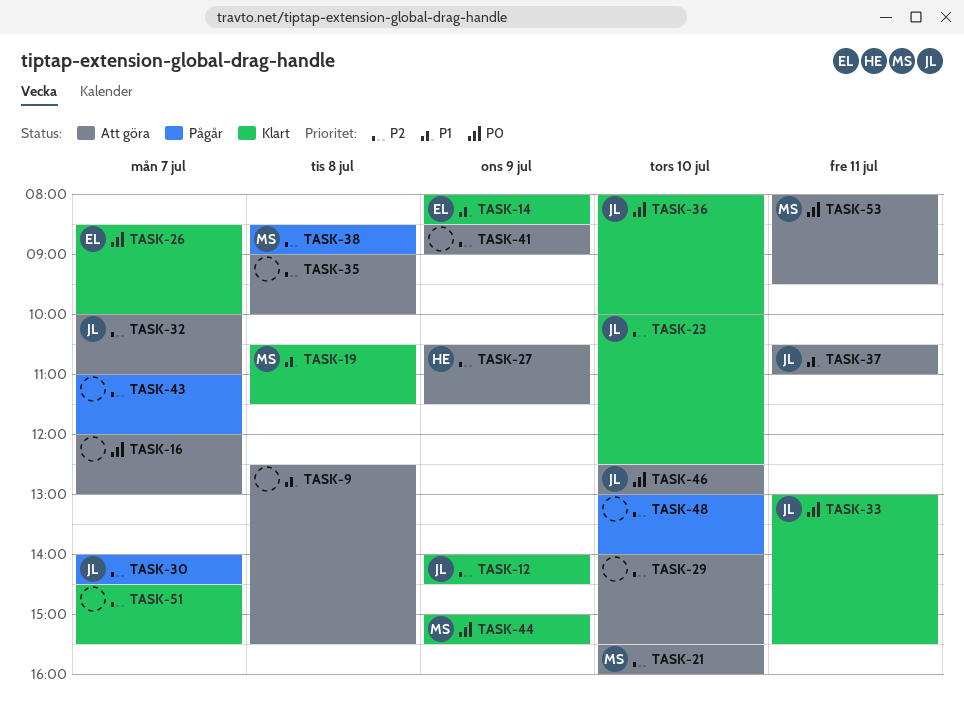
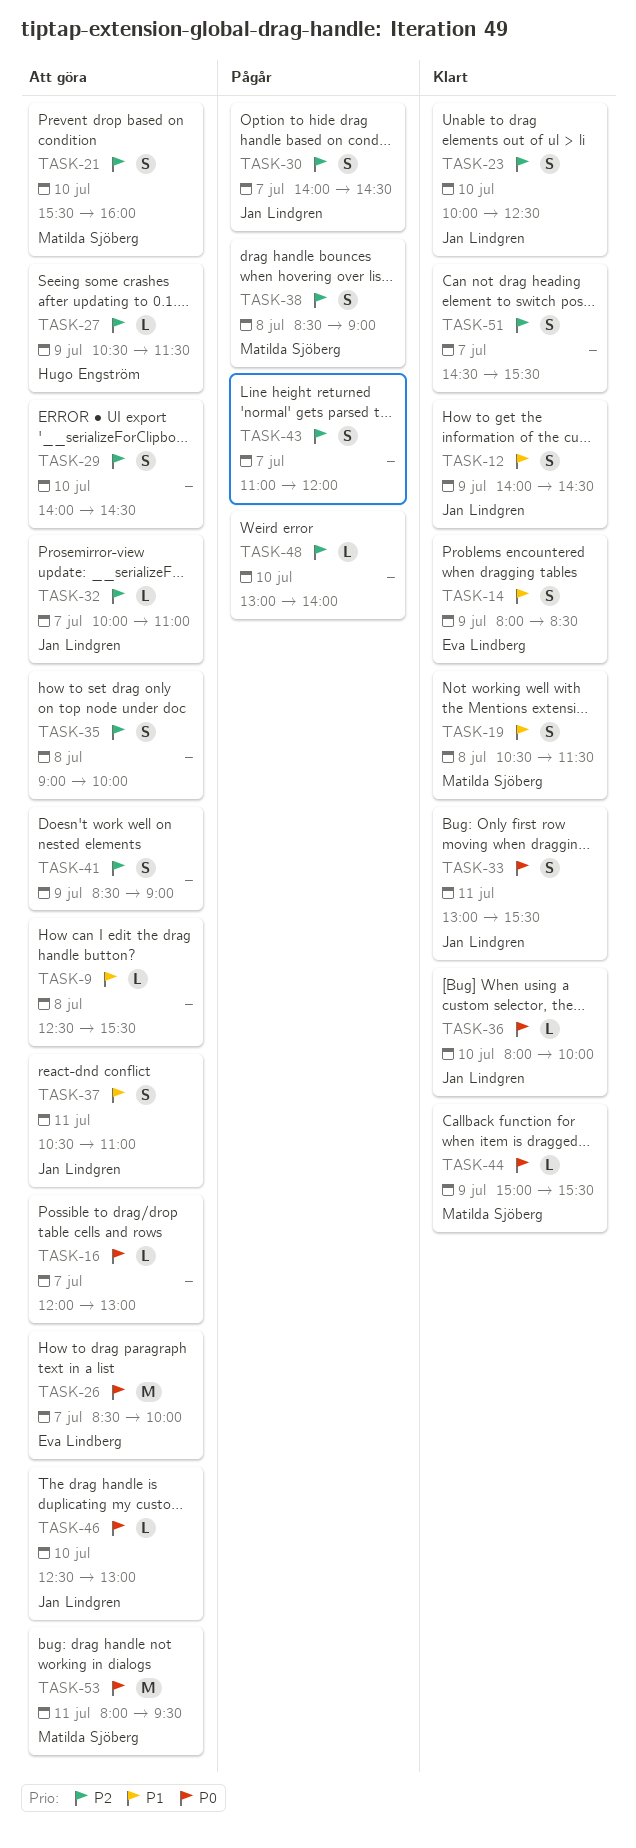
TASK-12, priority: P2 -> P1
TASK-26, status: Klart -> Att göra
TASK-29, ends: 15:30 -> 14:30

